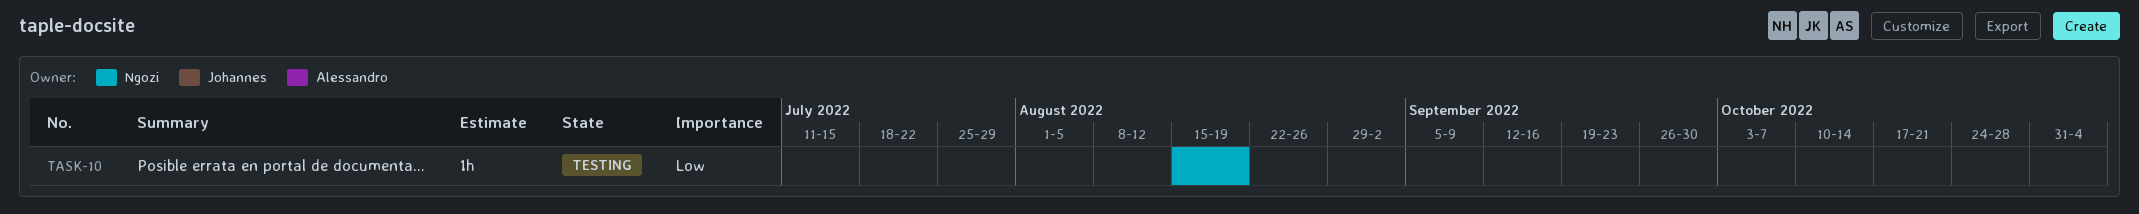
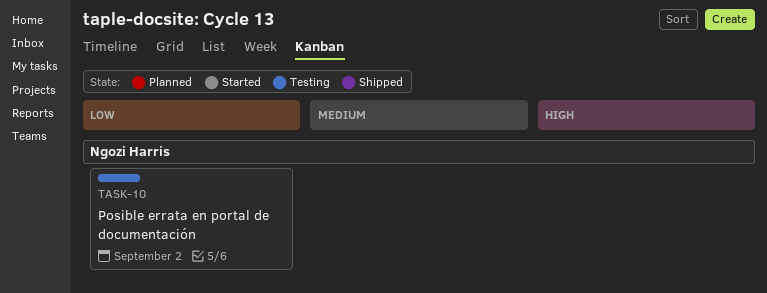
TASK-10, due: Aug 19 -> Sep 2

